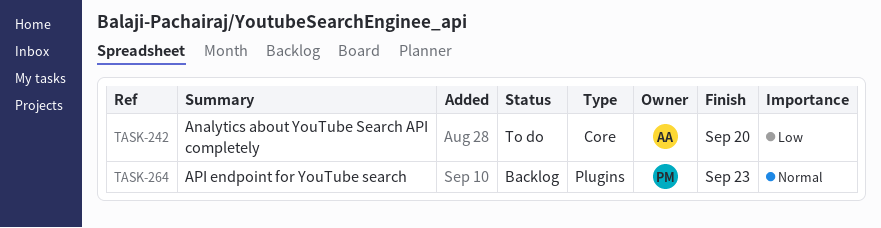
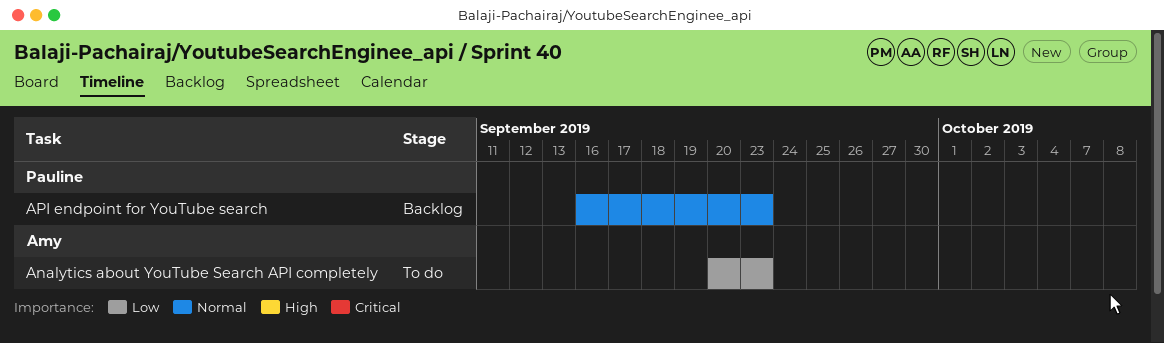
Analytics about YouTube Search API completely, due: Sep 20 -> Sep 23

